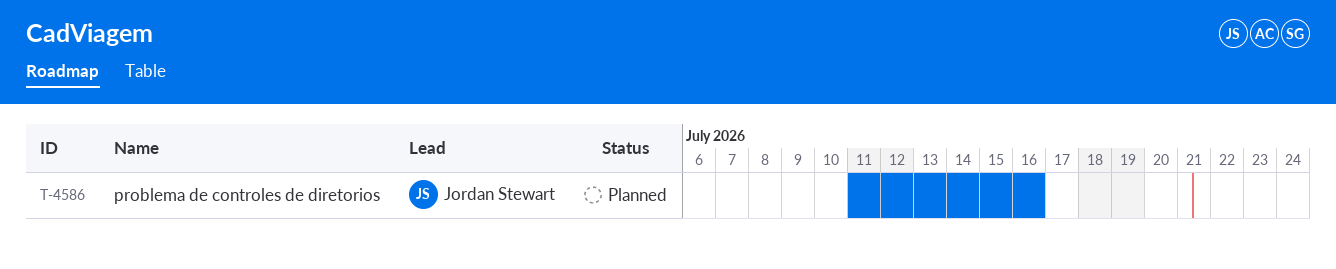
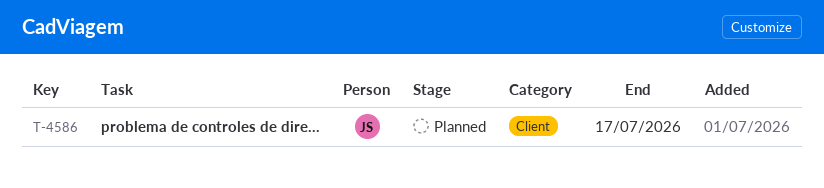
T-4586, due: Jul 16 -> Jul 17

